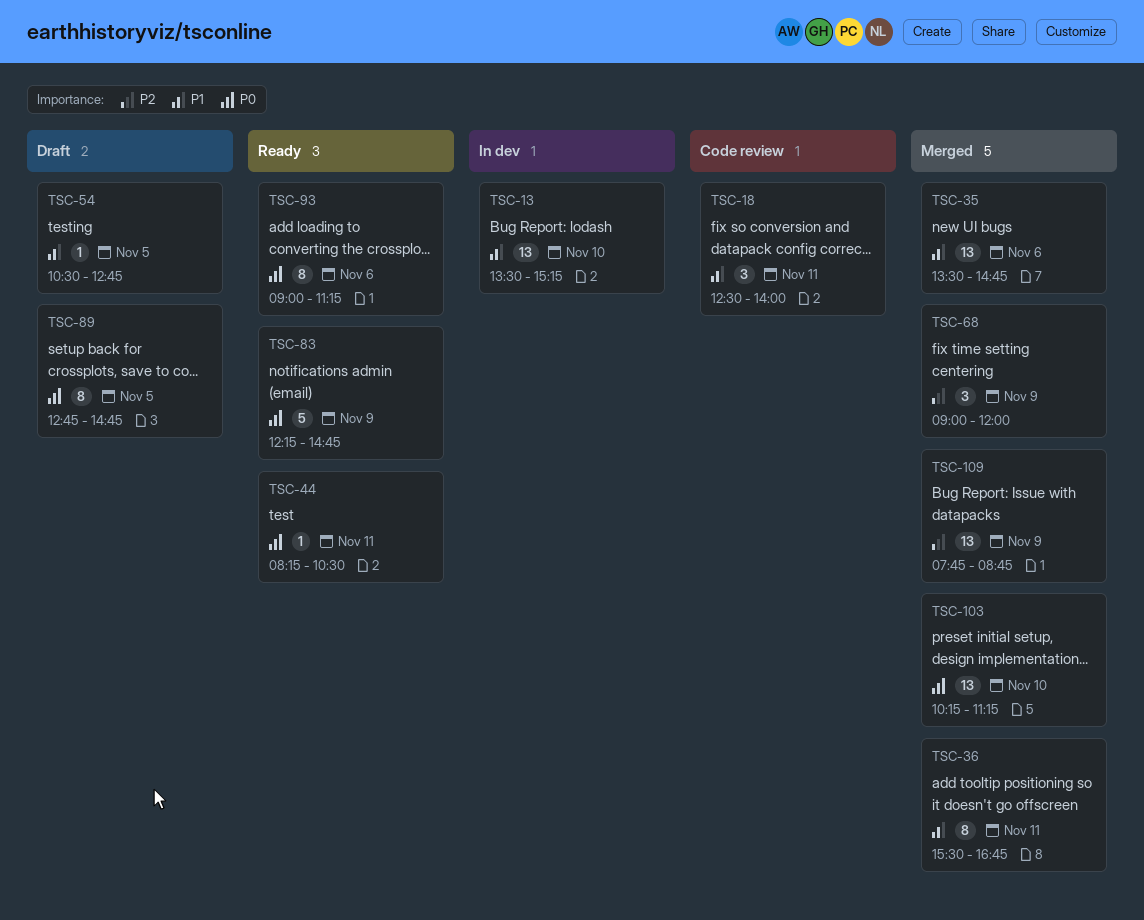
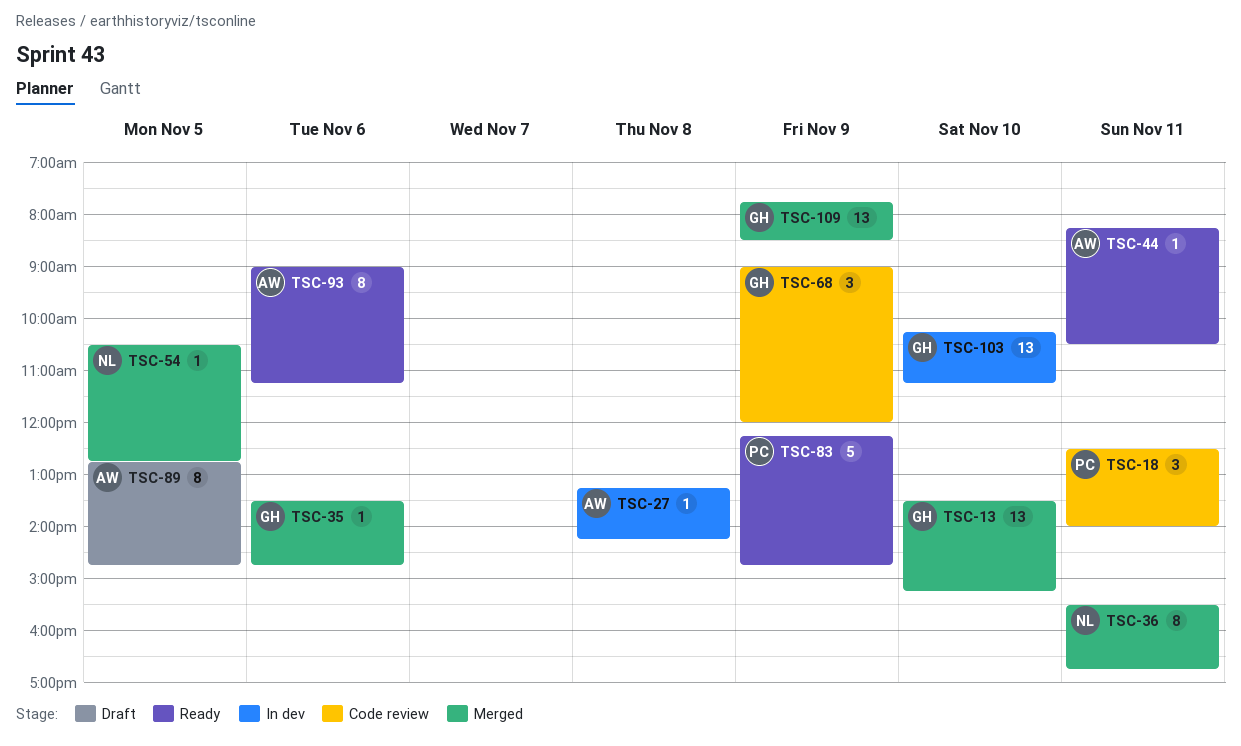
TSC-13, status: In dev -> Merged
TSC-27: none -> present
TSC-35, estimate: 13 -> 1
TSC-54, status: Draft -> Merged
TSC-68, status: Merged -> Code review
TSC-103, status: Merged -> In dev
TSC-109, ends: 08:45 -> 08:30

